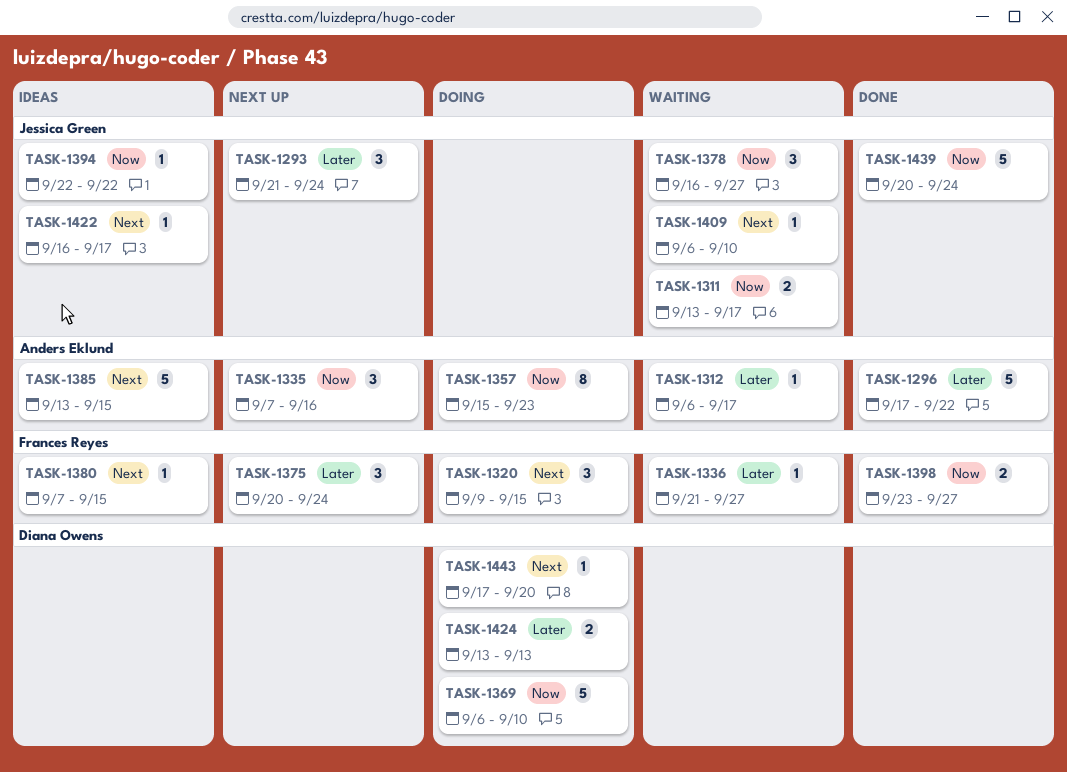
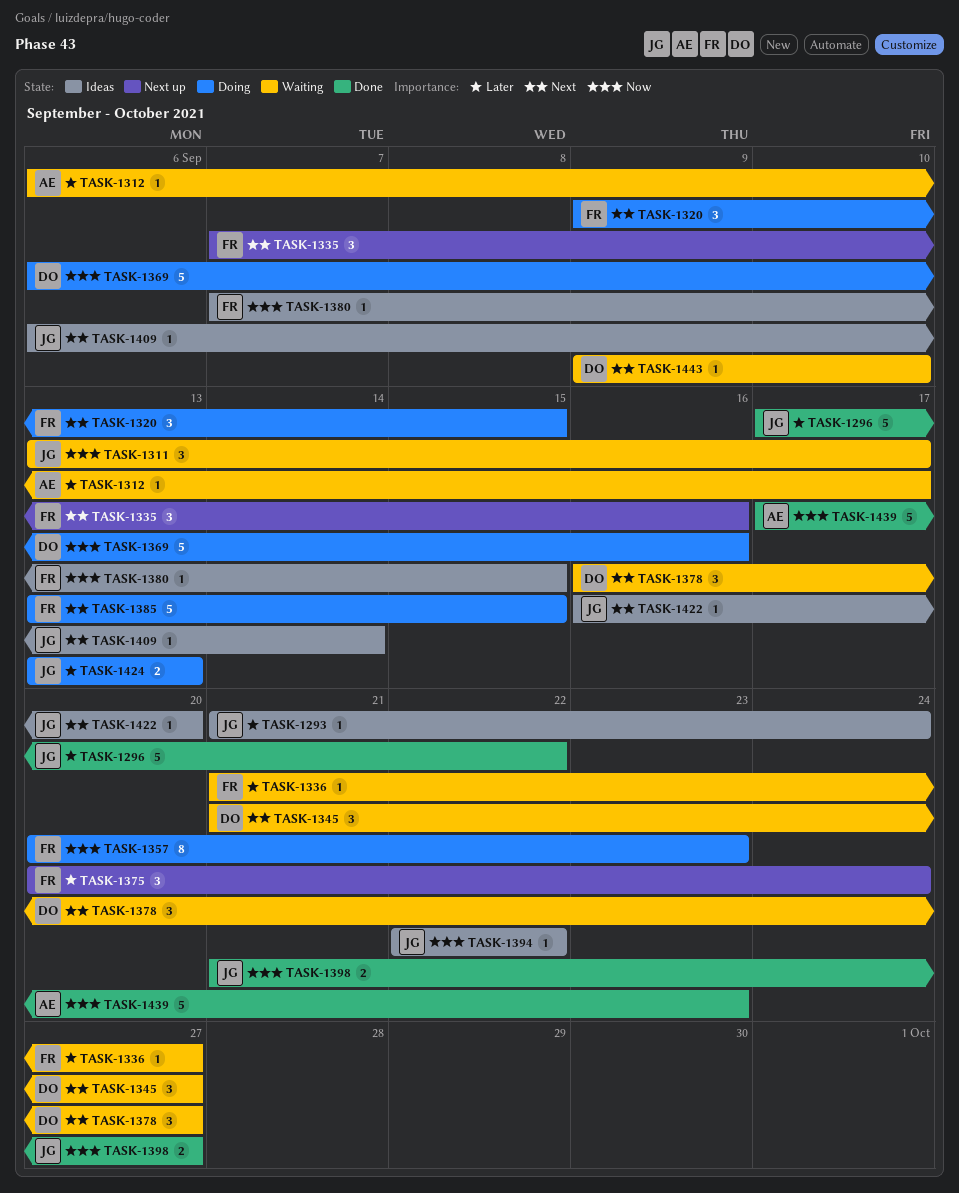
TASK-1293, status: Next up -> Ideas
TASK-1293, estimate: 3 -> 1
TASK-1296, owner: Anders Eklund -> Jessica Green
TASK-1311, estimate: 2 -> 3
TASK-1335, owner: Anders Eklund -> Frances Reyes
TASK-1335, priority: Now -> Next
TASK-1345: none -> present
TASK-1357, owner: Anders Eklund -> Frances Reyes
TASK-1357, start: Sep 15 -> Sep 20
TASK-1369, due: Sep 10 -> Sep 16
TASK-1378, owner: Jessica Green -> Diana Owens
TASK-1378, priority: Now -> Next
TASK-1380, priority: Next -> Now
TASK-1385, status: Ideas -> Doing
TASK-1385, owner: Anders Eklund -> Frances Reyes
TASK-1398, owner: Frances Reyes -> Jessica Green
TASK-1398, start: Sep 23 -> Sep 21
TASK-1409, status: Waiting -> Ideas
TASK-1409, due: Sep 10 -> Sep 14
TASK-1422, due: Sep 17 -> Sep 20
TASK-1424, owner: Diana Owens -> Jessica Green
TASK-1439, owner: Jessica Green -> Anders Eklund
TASK-1439, start: Sep 20 -> Sep 17
TASK-1439, due: Sep 24 -> Sep 23
TASK-1443, status: Doing -> Waiting
TASK-1443, start: Sep 17 -> Sep 9
TASK-1443, due: Sep 20 -> Sep 10

